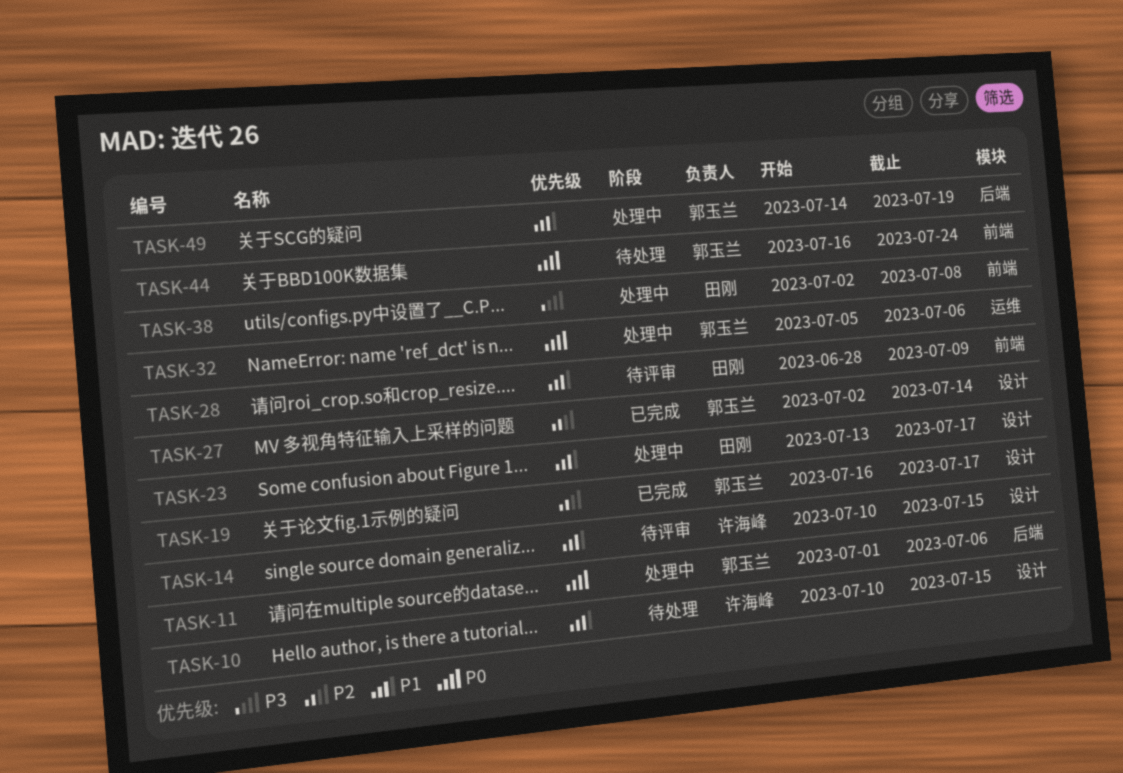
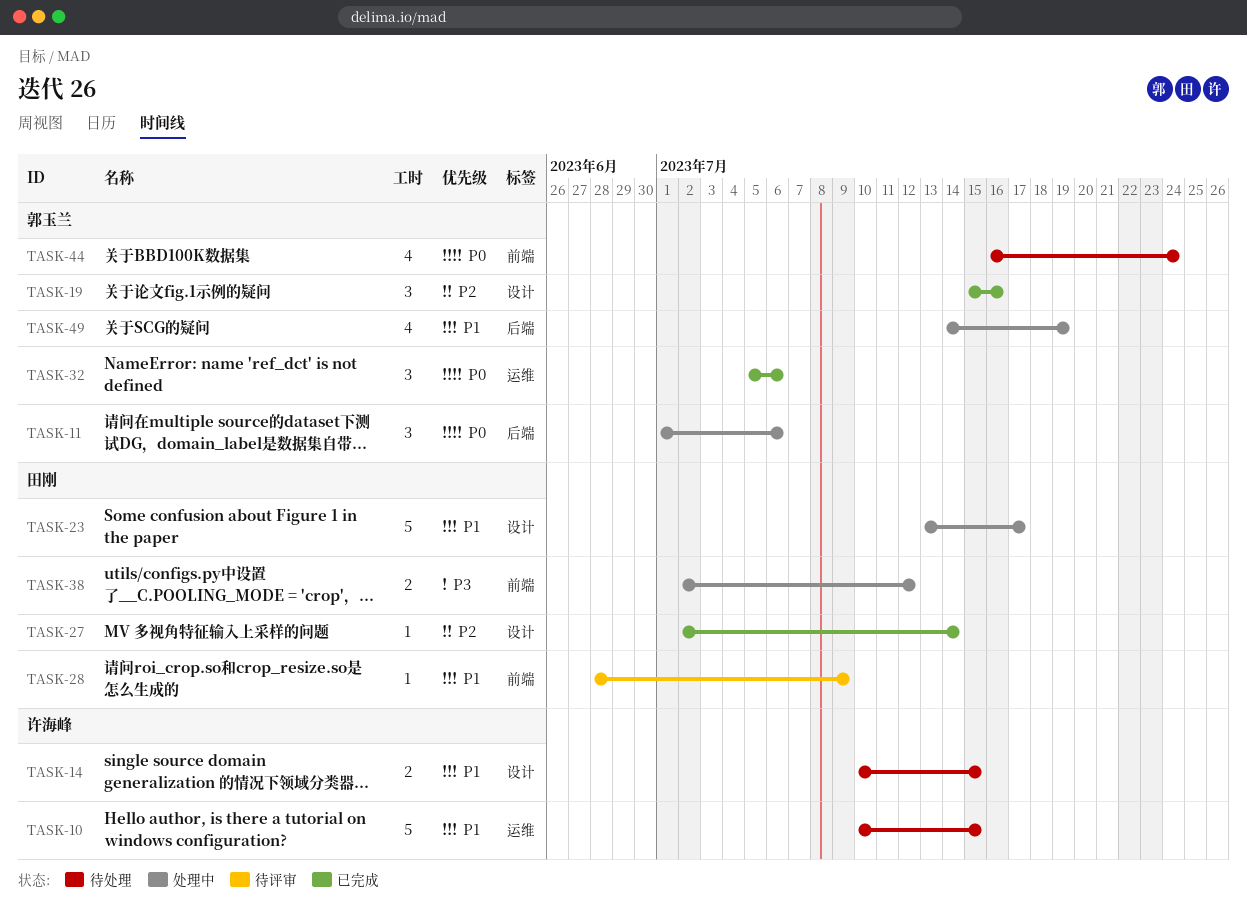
TASK-10, label: 设计 -> 运维
TASK-14, status: 待评审 -> 待处理
TASK-19, start: Jul 16 -> Jul 15
TASK-19, due: Jul 17 -> Jul 16
TASK-27, owner: 郭玉兰 -> 田刚
TASK-32, status: 处理中 -> 已完成
TASK-38, due: Jul 8 -> Jul 12

